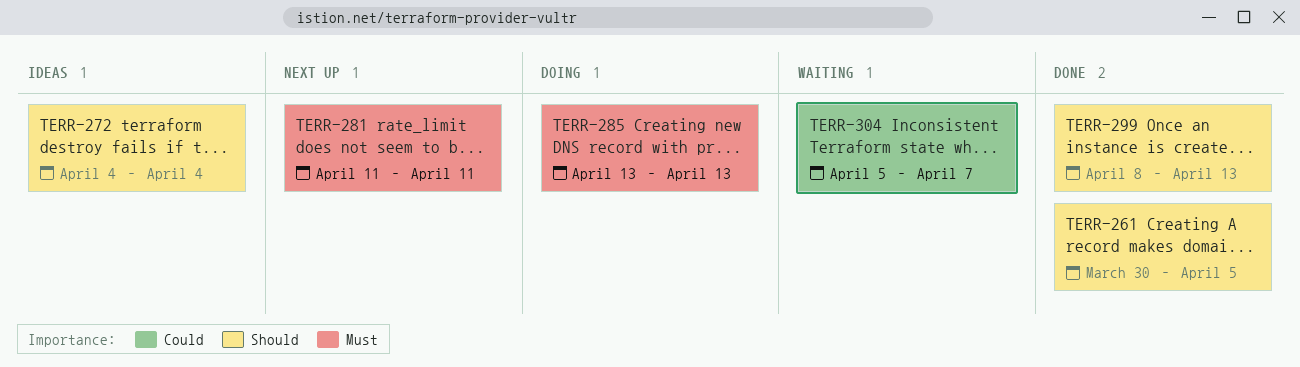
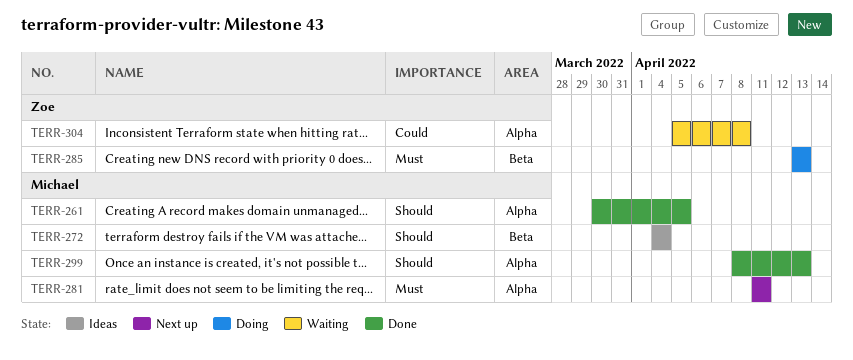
TERR-304, due: Apr 7 -> Apr 8

